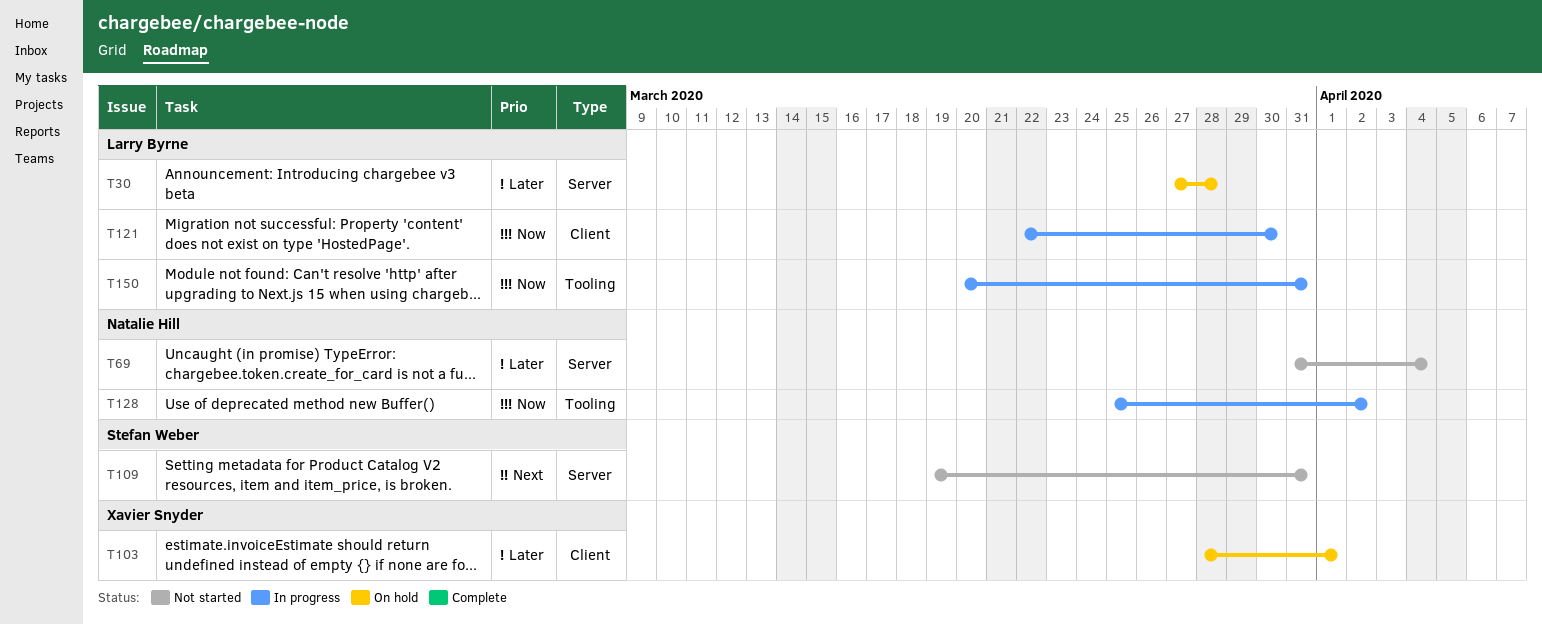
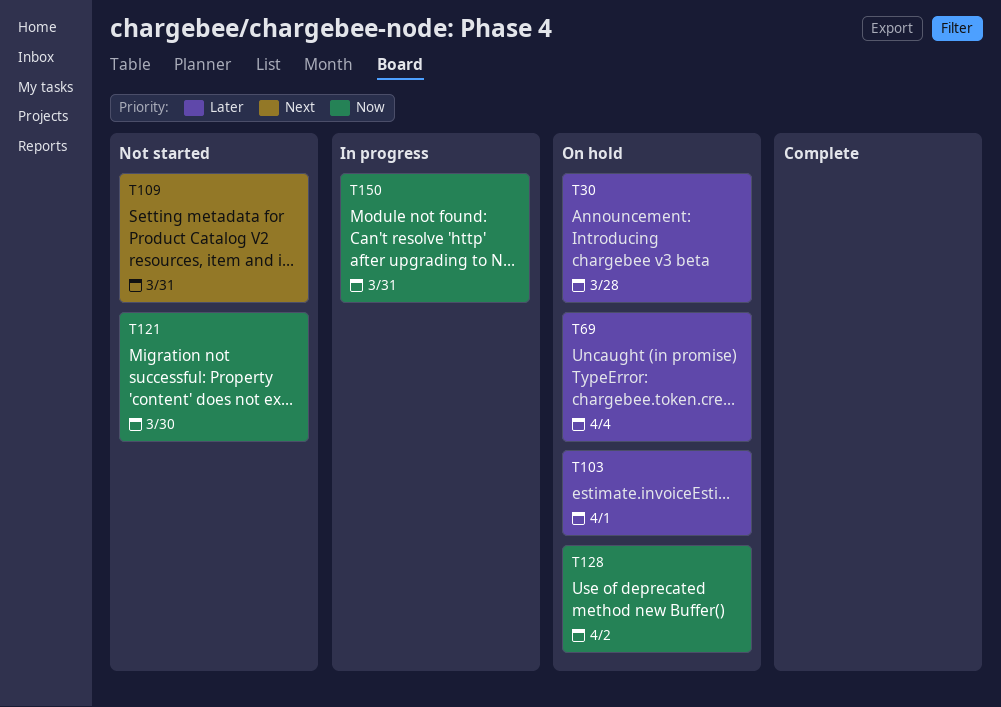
T69, status: Not started -> On hold
T121, status: In progress -> Not started
T128, status: In progress -> On hold

